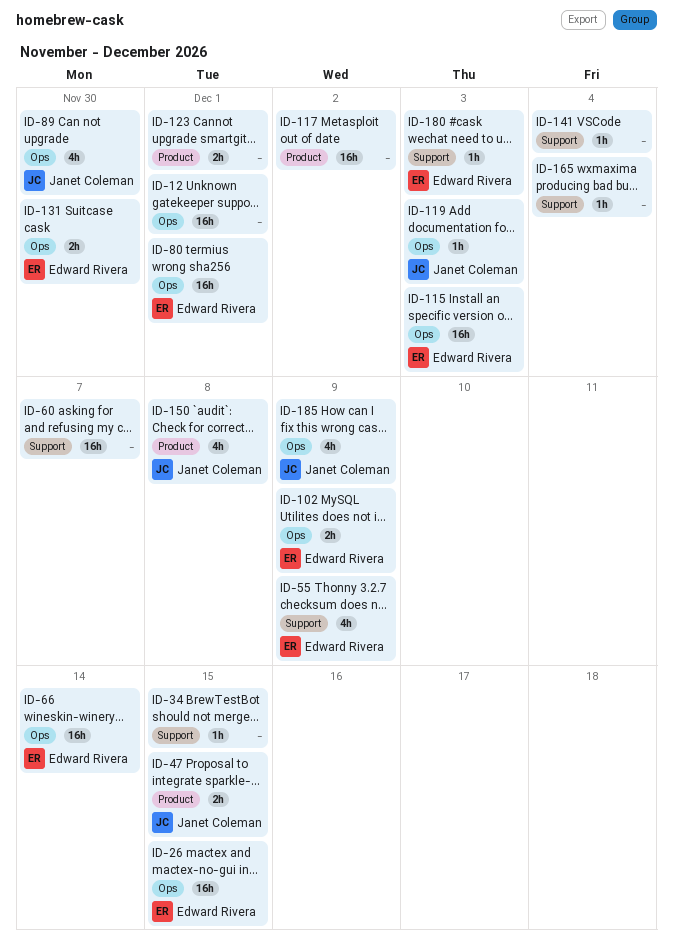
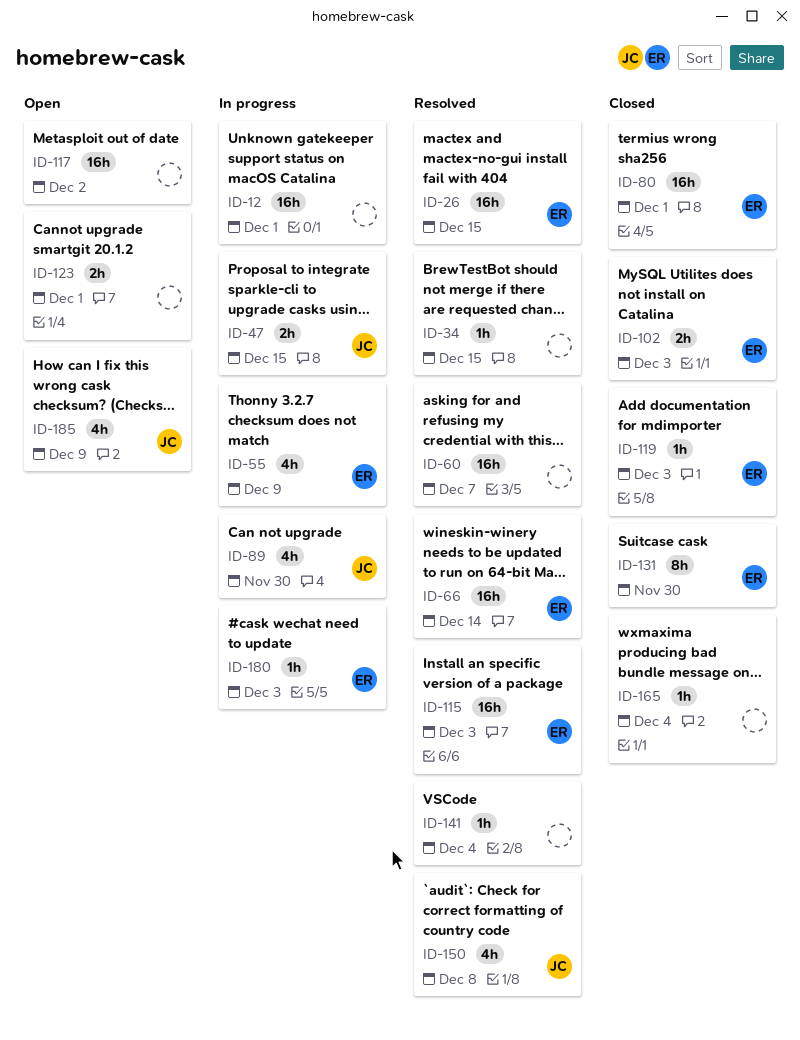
ID-102, due: Dec 9 -> Dec 3
ID-119, owner: Janet Coleman -> Edward Rivera
ID-131, estimate: 2h -> 8h

